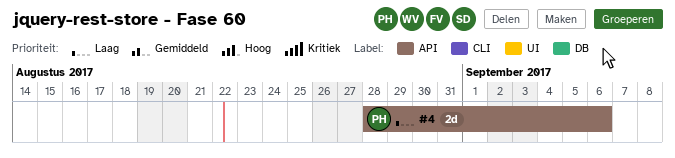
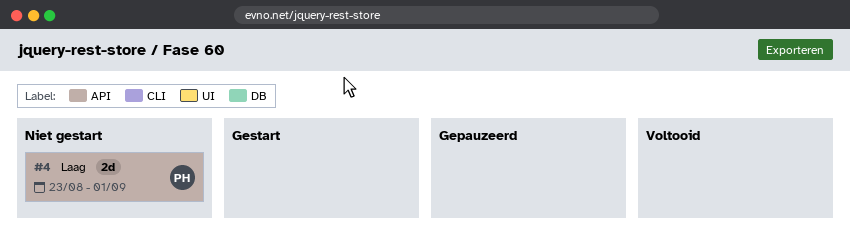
#4, start: Aug 28 -> Aug 23
#4, due: Sep 6 -> Sep 1

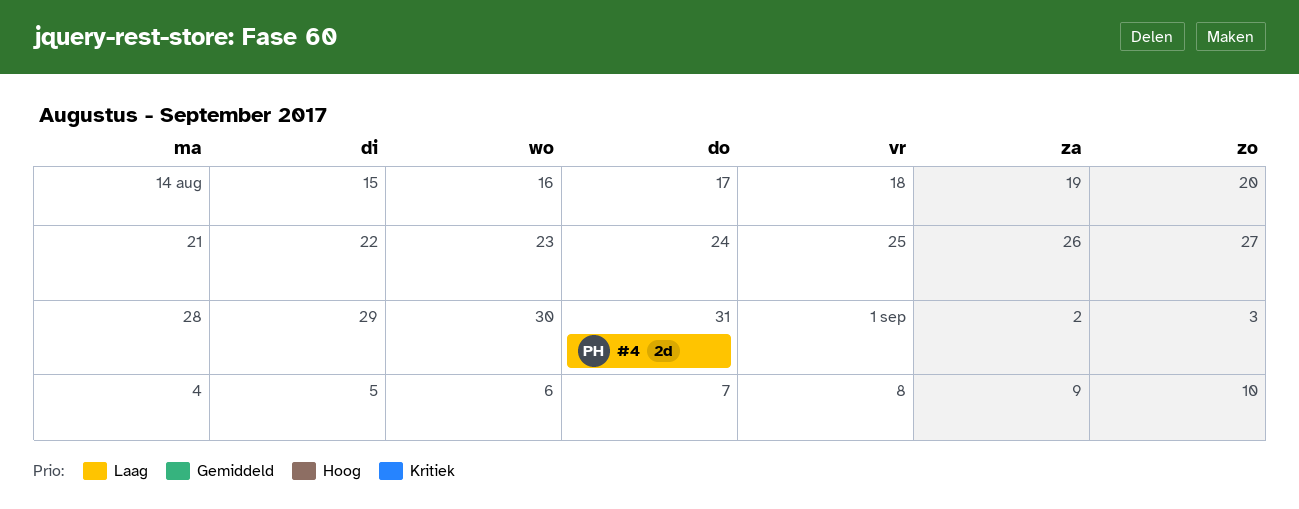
#4, start: Aug 23 -> Aug 31
#4, due: Sep 1 -> Aug 31

